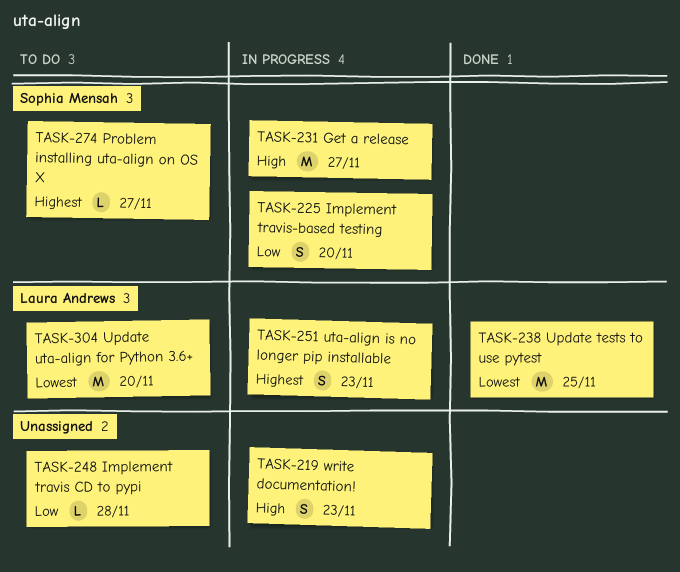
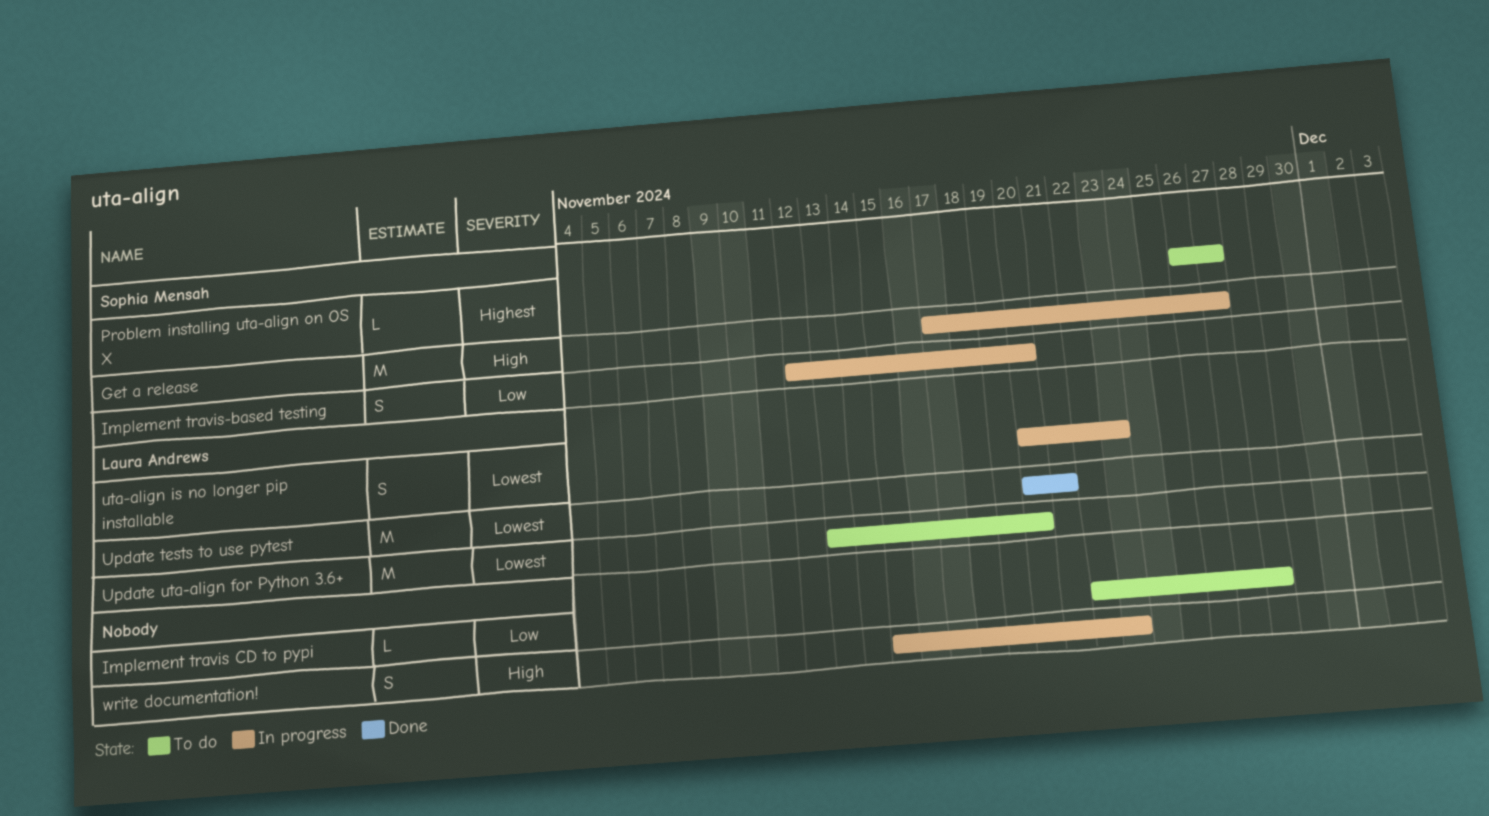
Update tests to use pytest, due: Nov 25 -> Nov 21
uta-align is no longer pip installable, priority: Highest -> Lowest

